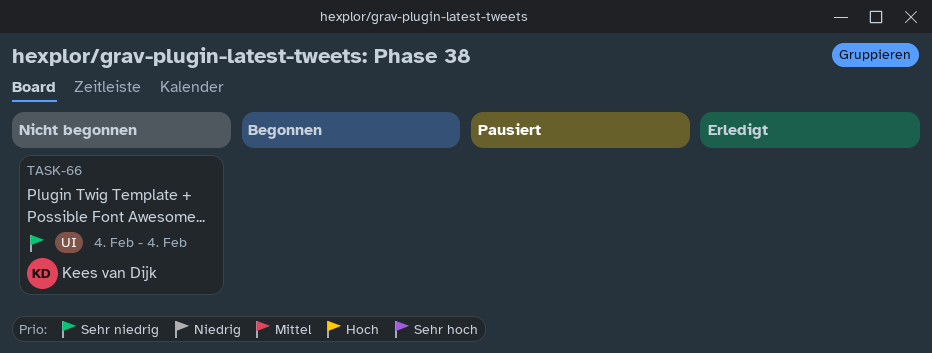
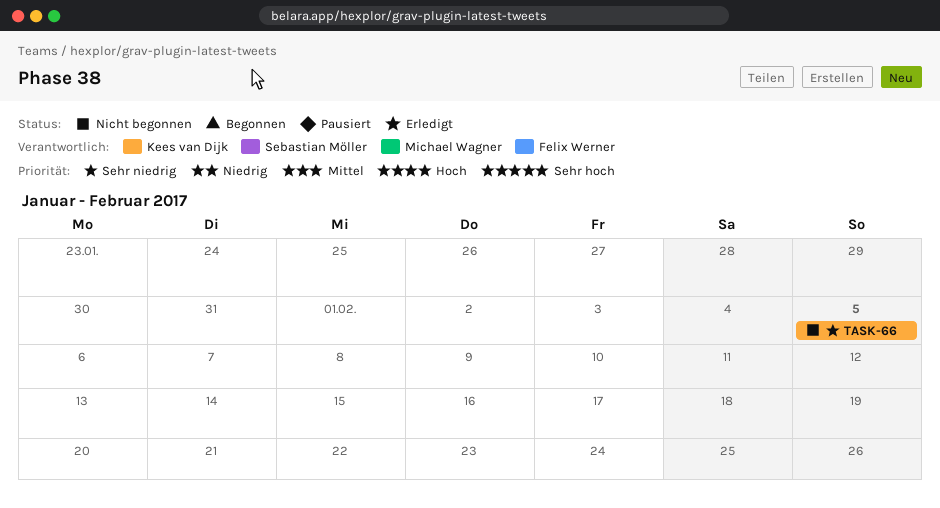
TASK-66, start: Feb 4 -> Feb 5
TASK-66, due: Feb 4 -> Feb 5

